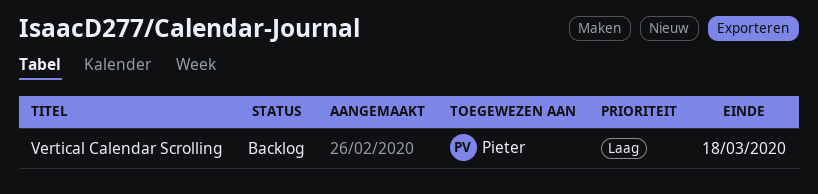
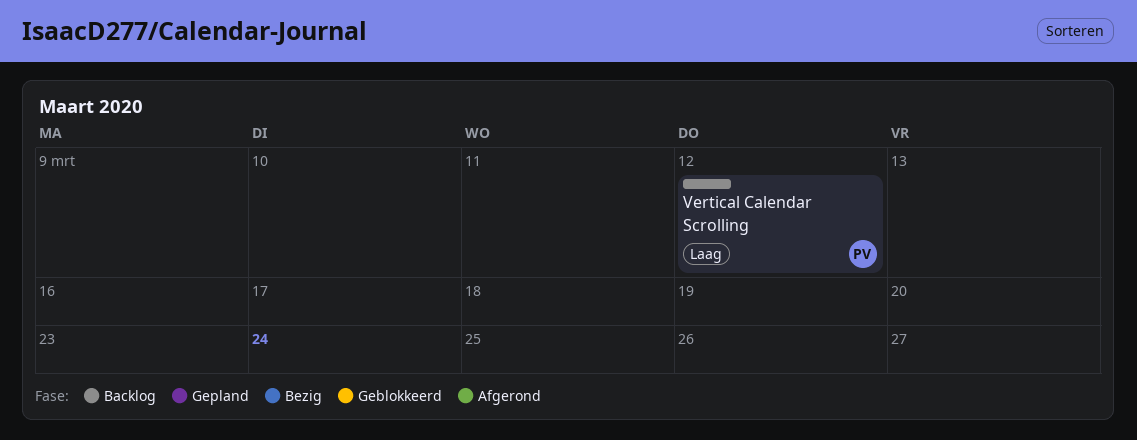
Vertical Calendar Scrolling, due: Mar 18 -> Mar 12

